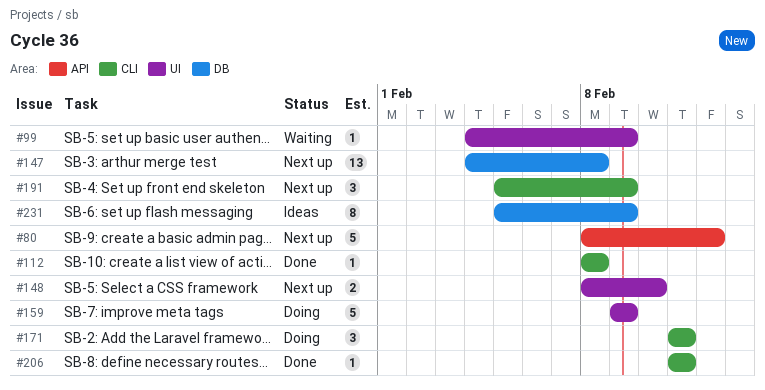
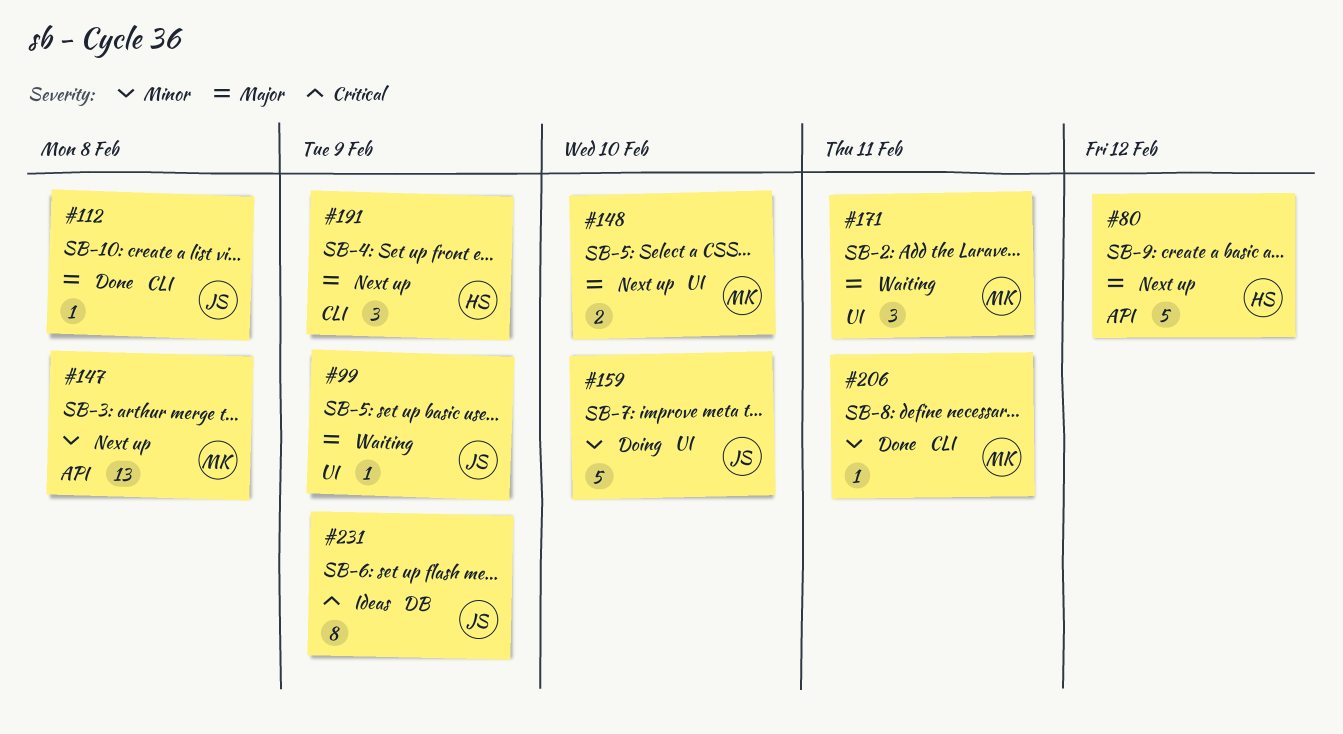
#147, label: DB -> API
#159, due: Feb 9 -> Feb 10
#171, status: Doing -> Waiting
#171, label: CLI -> UI

